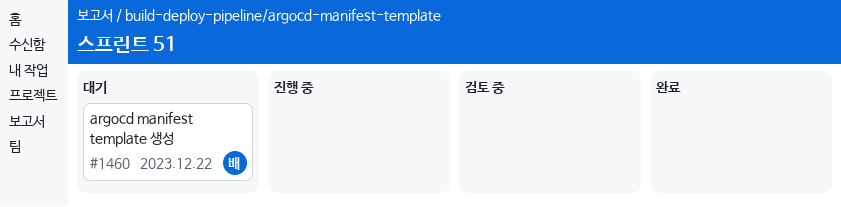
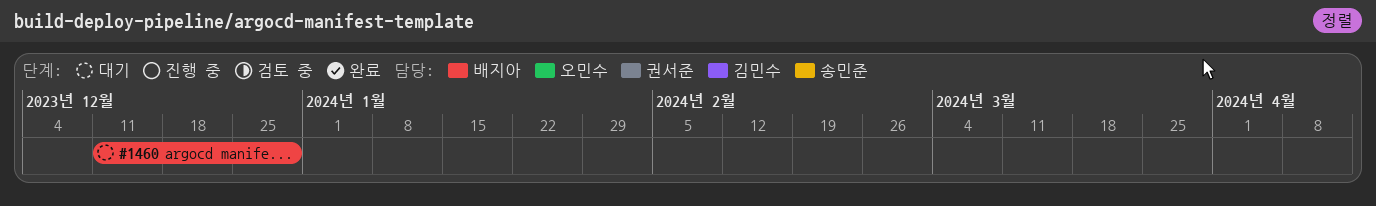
#1460, due: Dec 22 -> Dec 29

